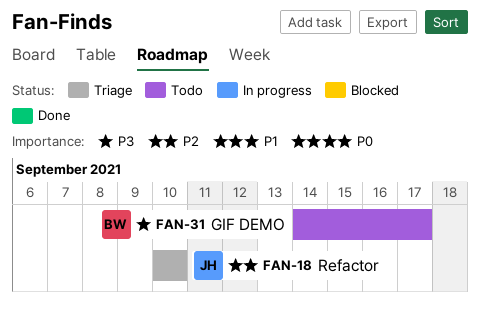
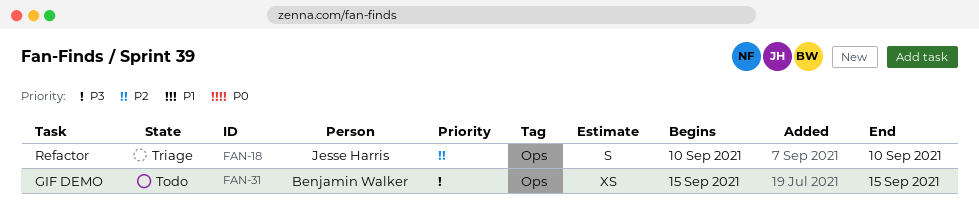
FAN-31, start: Sep 14 -> Sep 15
FAN-31, due: Sep 17 -> Sep 15

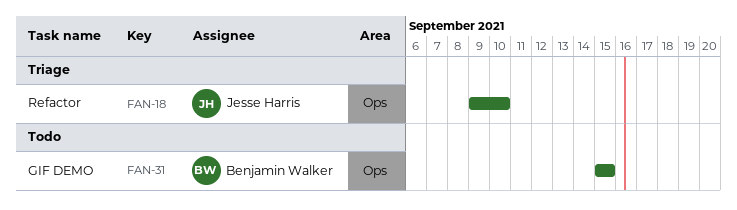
FAN-18, start: Sep 10 -> Sep 9

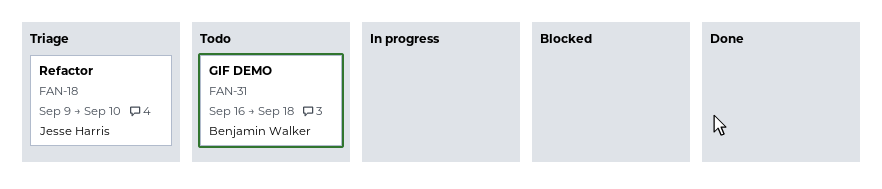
FAN-31, start: Sep 15 -> Sep 16
FAN-31, due: Sep 15 -> Sep 18

